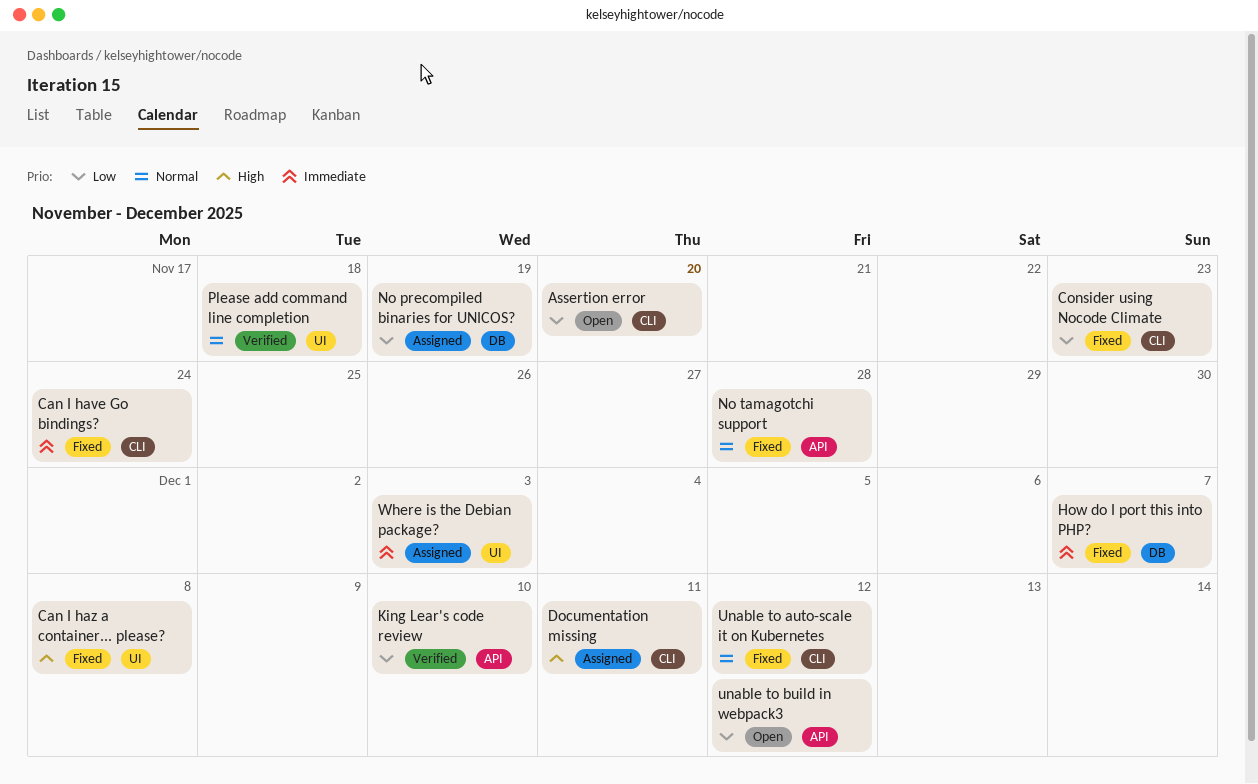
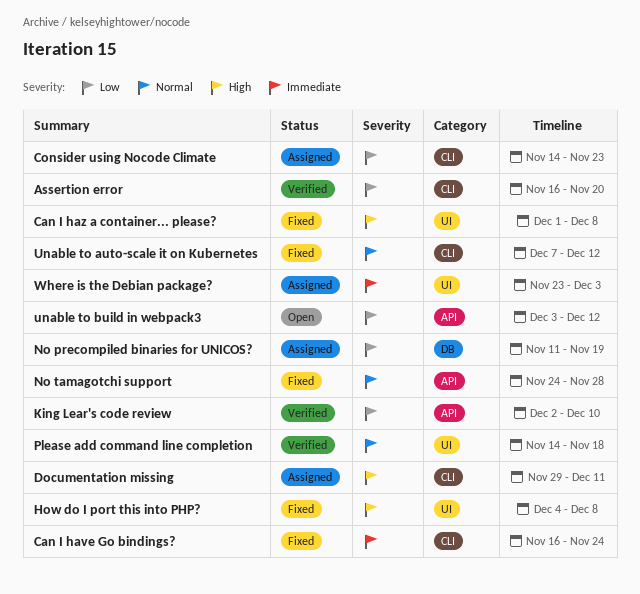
Assertion error, status: Open -> Verified
Consider using Nocode Climate, status: Fixed -> Assigned
How do I port this into PHP?, priority: Immediate -> High
How do I port this into PHP?, label: DB -> UI
How do I port this into PHP?, due: Dec 7 -> Dec 8

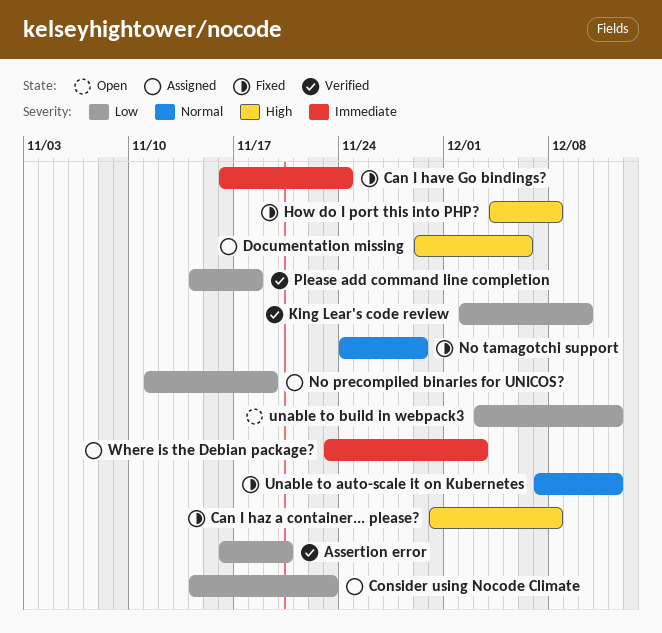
Can I haz a container... please?, start: Dec 1 -> Nov 30
Documentation missing, due: Dec 11 -> Dec 6
No tamagotchi support, due: Nov 28 -> Nov 29
Please add command line completion, priority: Normal -> Low

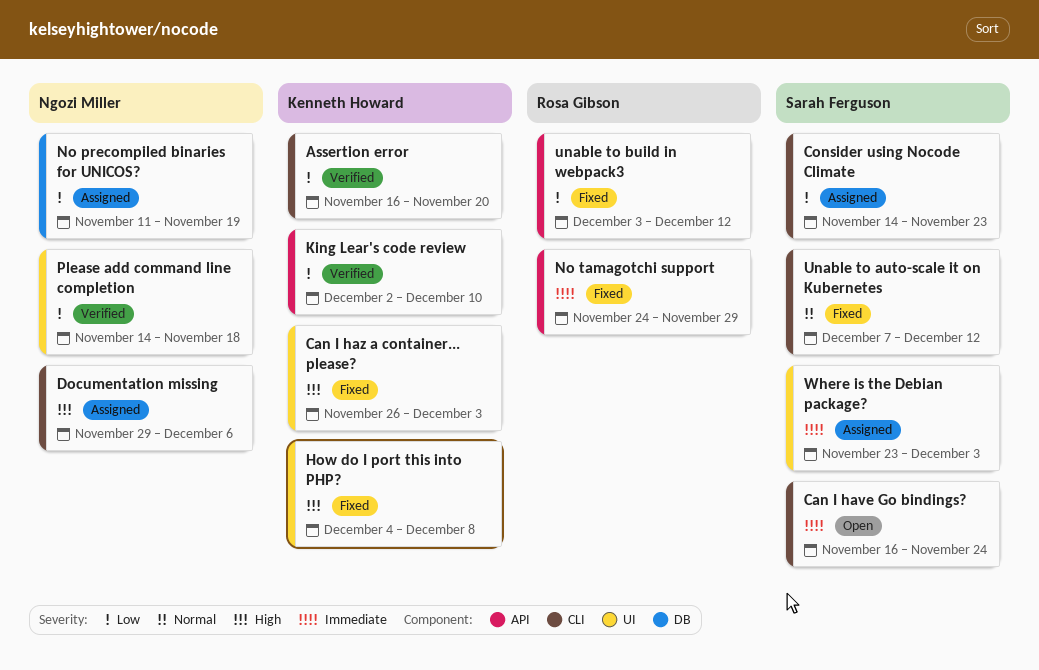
Can I have Go bindings?, status: Fixed -> Open
Can I haz a container... please?, start: Nov 30 -> Nov 26
Can I haz a container... please?, due: Dec 8 -> Dec 3
No tamagotchi support, priority: Normal -> Immediate
unable to build in webpack3, status: Open -> Fixed

